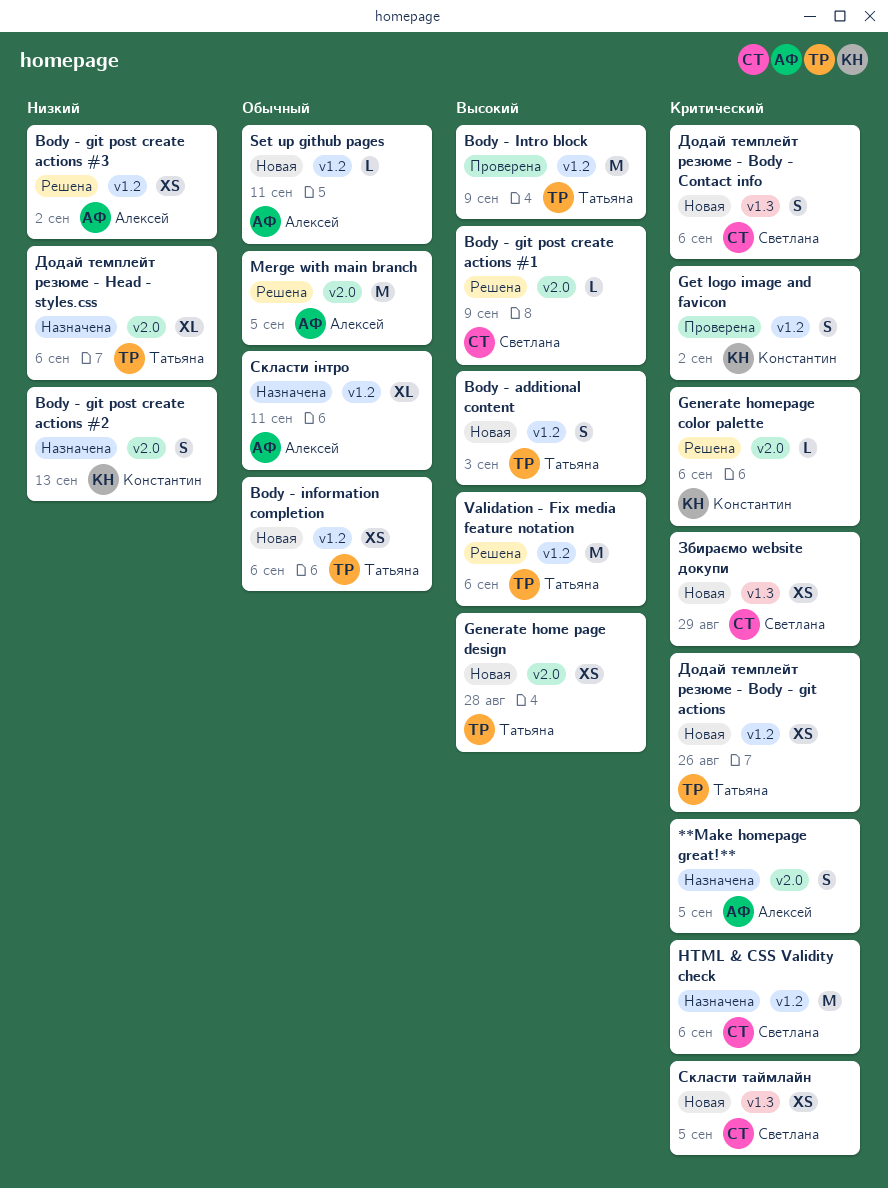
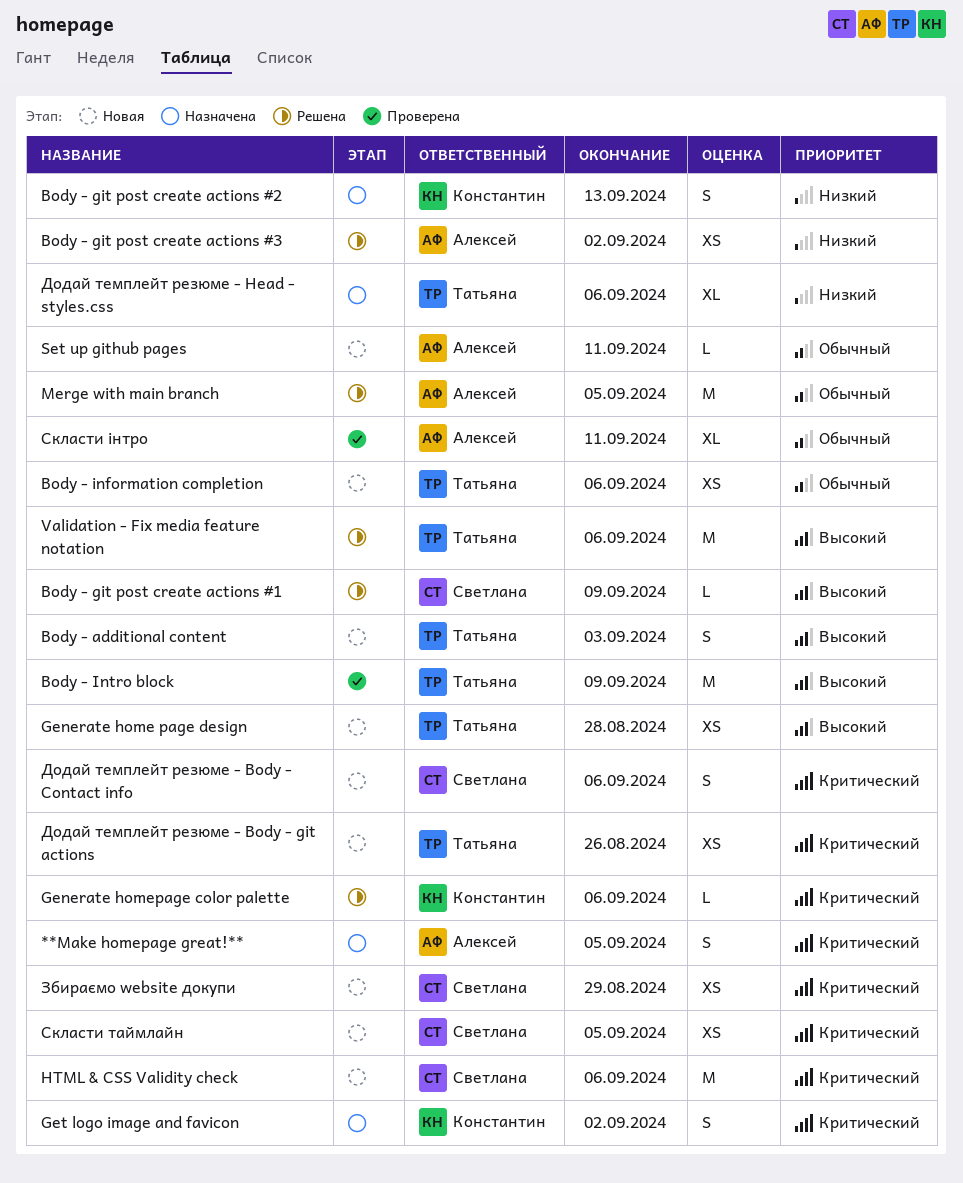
Get logo image and favicon, status: Проверена -> Назначена
HTML & CSS Validity check, status: Назначена -> Новая
Скласти інтро, status: Назначена -> Проверена

